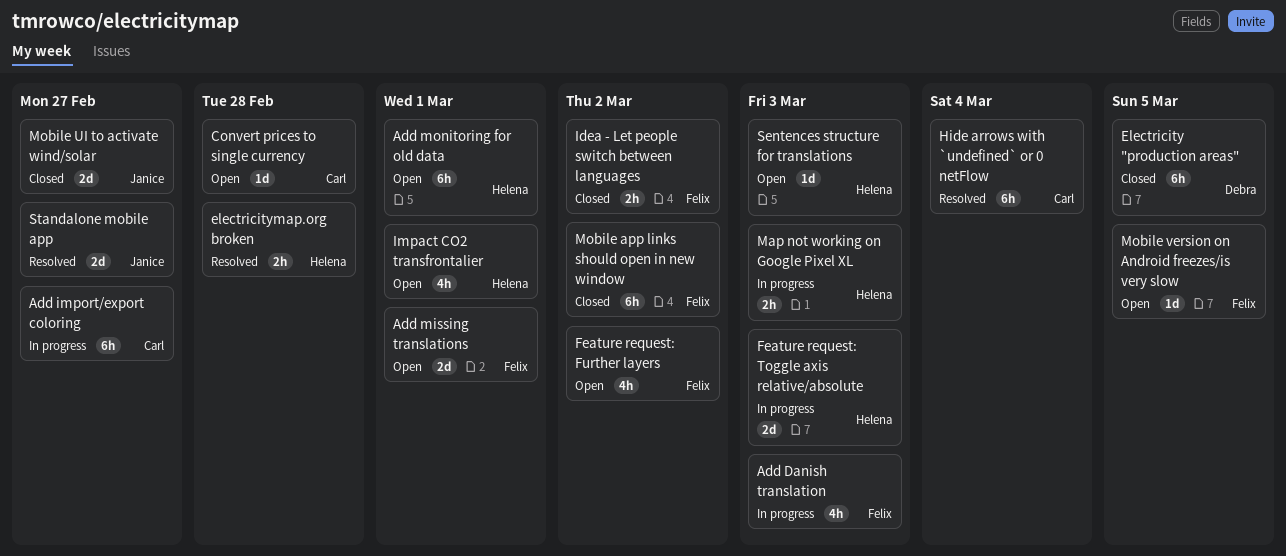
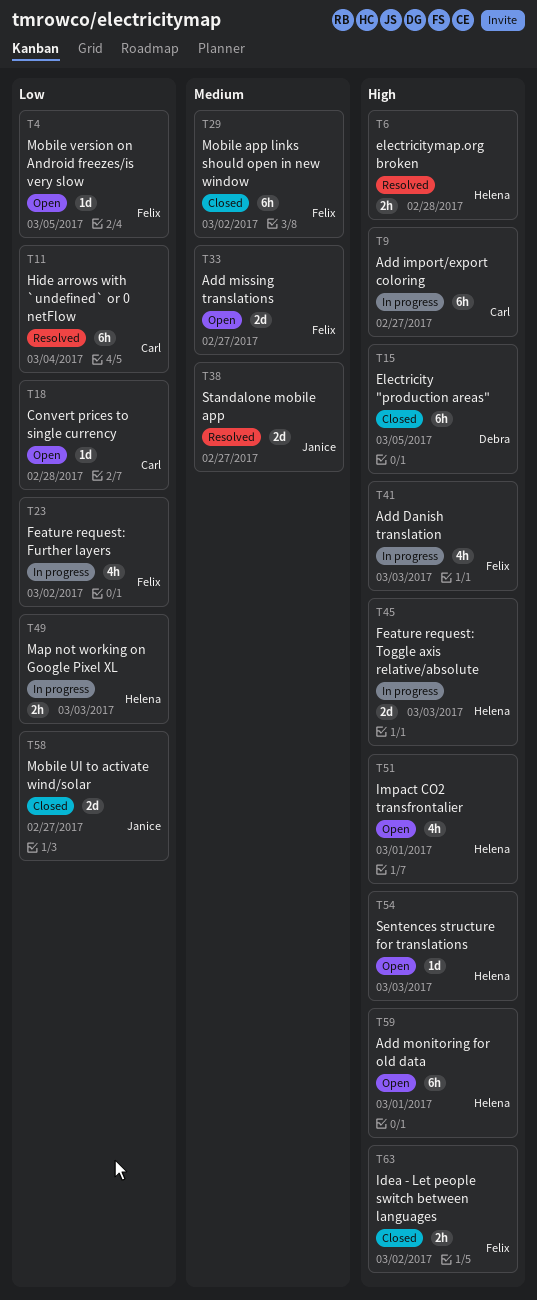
Add missing translations, due: Mar 1 -> Feb 27
Feature request: Further layers, status: Open -> In progress

